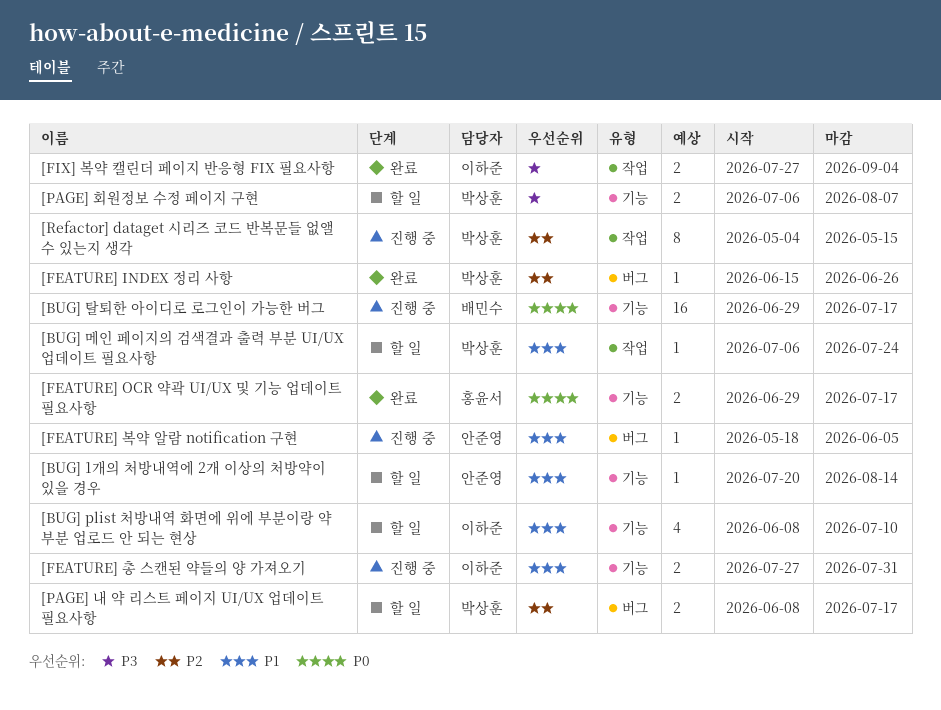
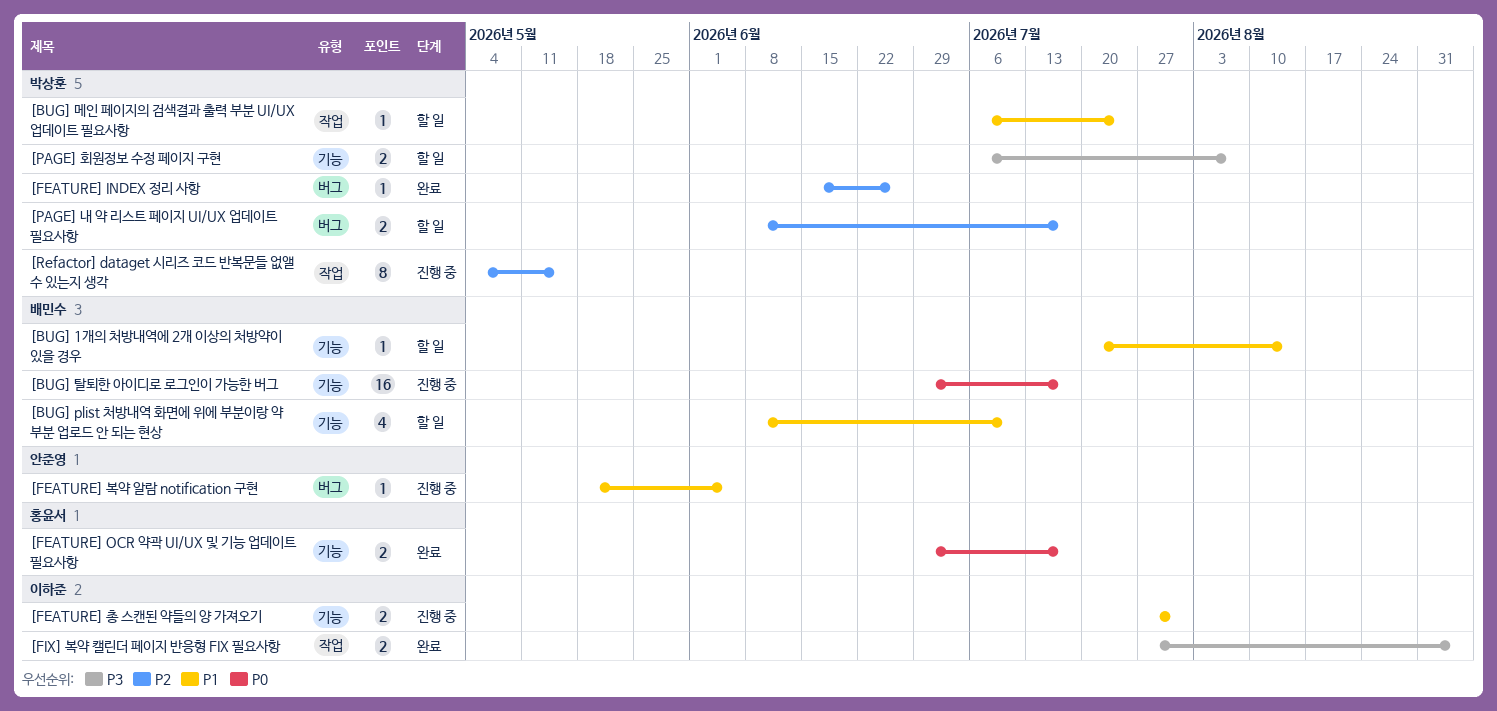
[BUG] 1개의 처방내역에 2개 이상의 처방약이 있을 경우, owner: 안준영 -> 배민수
[BUG] plist 처방내역 화면에 위에 부분이랑 약 부분 업로드 안 되는 현상, owner: 이하준 -> 배민수

